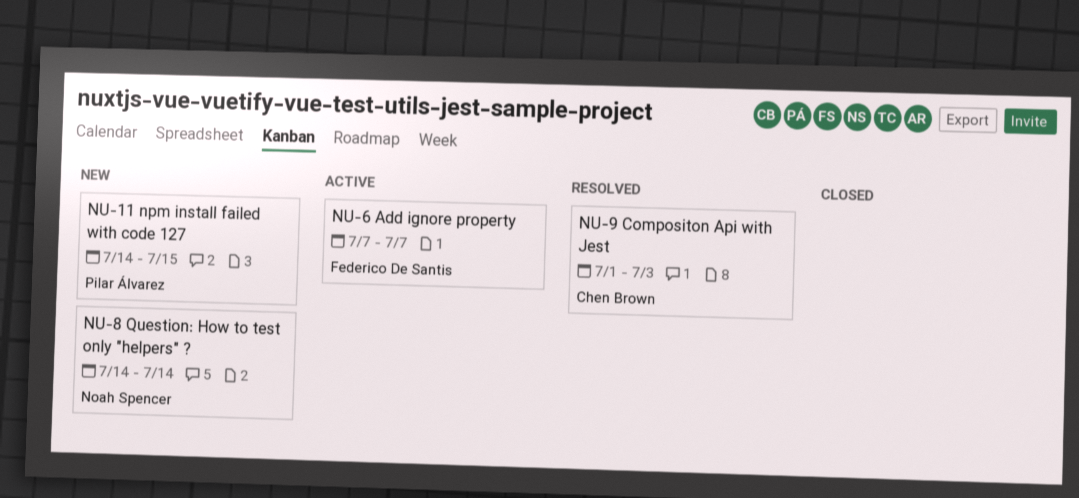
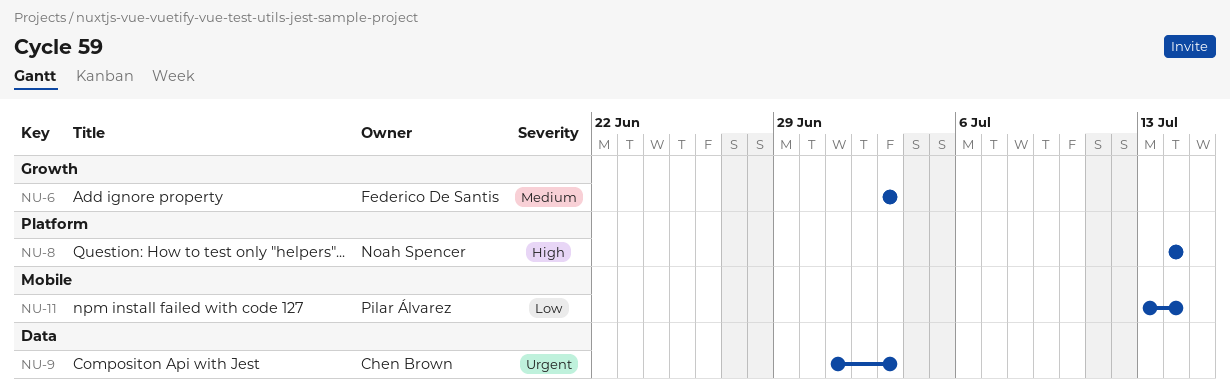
NU-6, start: Jul 7 -> Jul 3
NU-6, due: Jul 7 -> Jul 3
NU-11, start: Jul 14 -> Jul 13
NU-11, due: Jul 15 -> Jul 14

